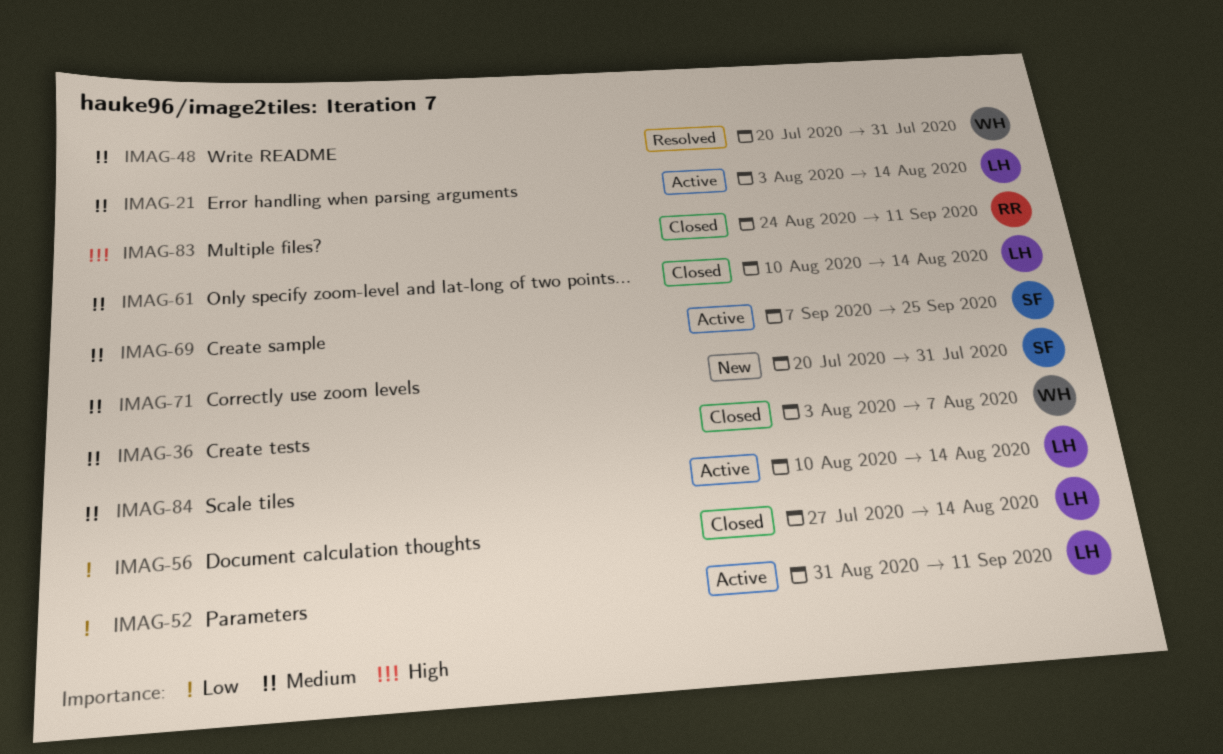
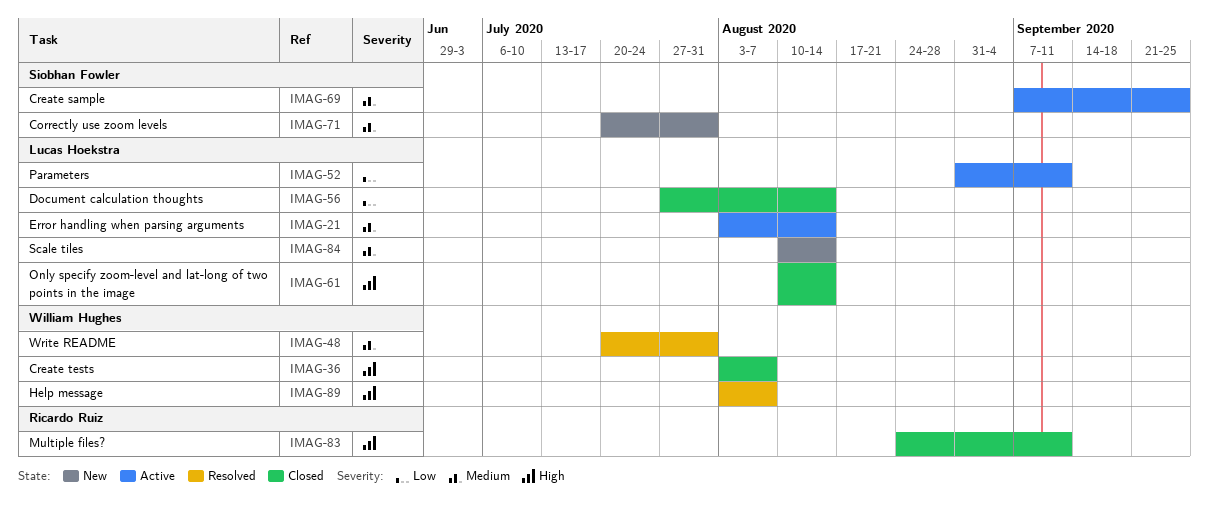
IMAG-36, priority: Medium -> High
IMAG-61, priority: Medium -> High
IMAG-84, status: Active -> New
IMAG-89: none -> present

